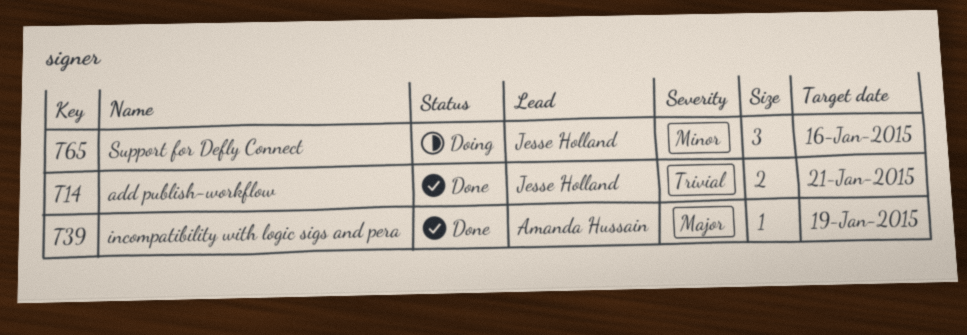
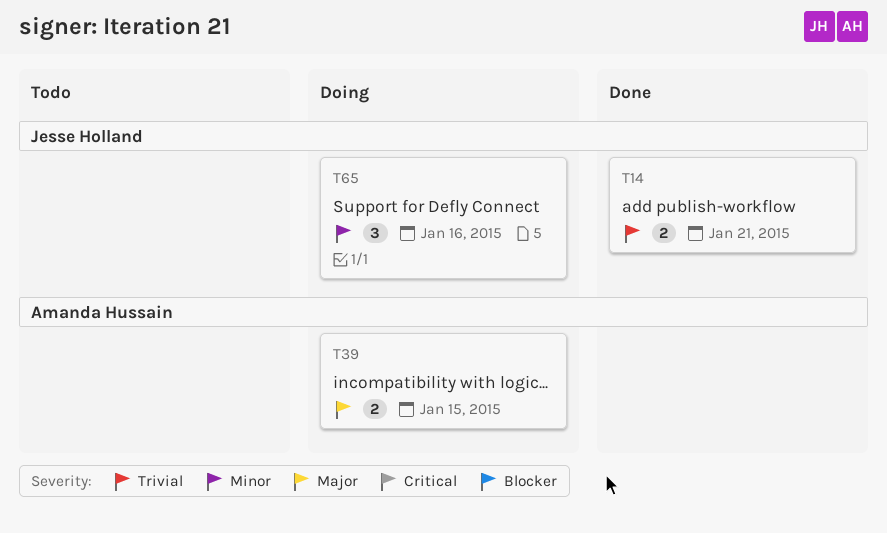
T39, status: Done -> Doing
T39, estimate: 1 -> 2
T39, due: Jan 19 -> Jan 15

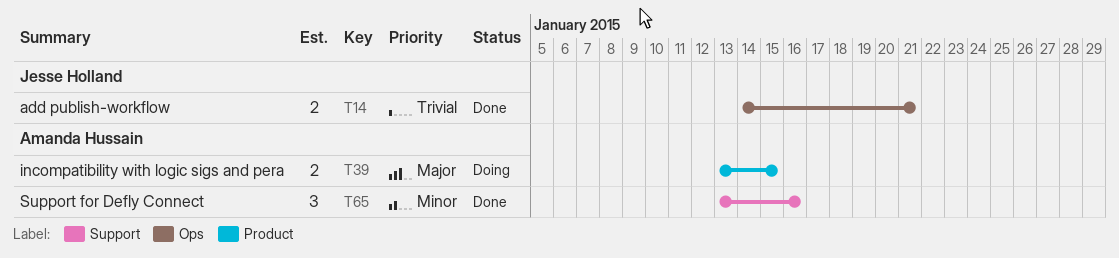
T65, status: Doing -> Done
T65, owner: Jesse Holland -> Amanda Hussain

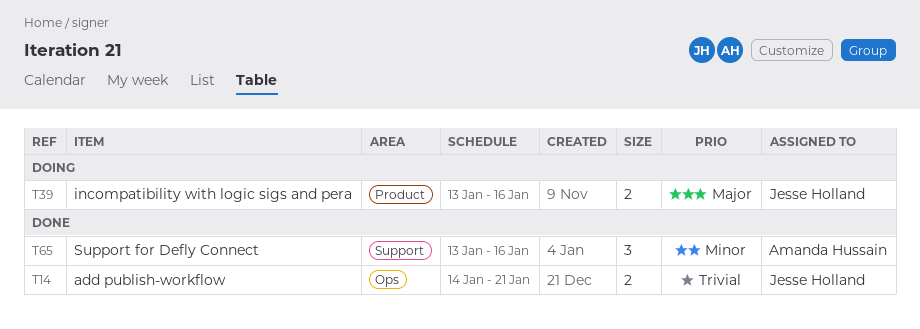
T39, owner: Amanda Hussain -> Jesse Holland
T39, due: Jan 15 -> Jan 16

